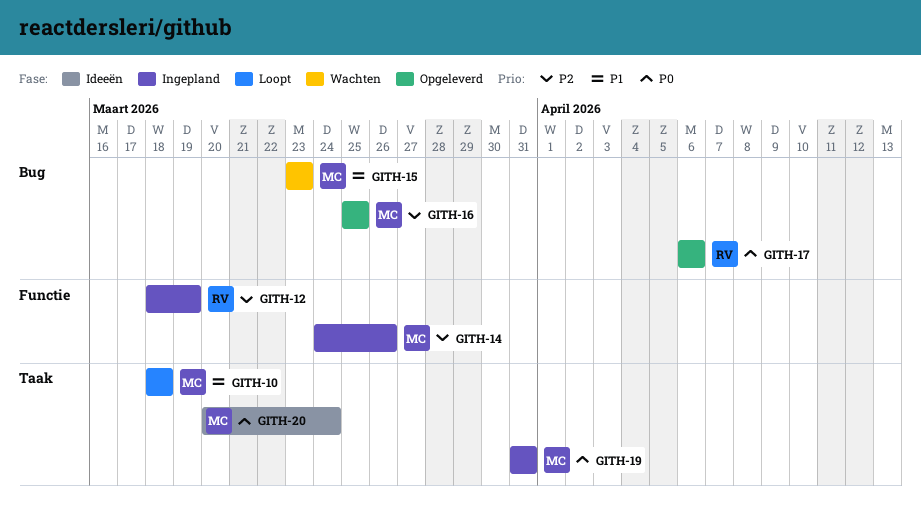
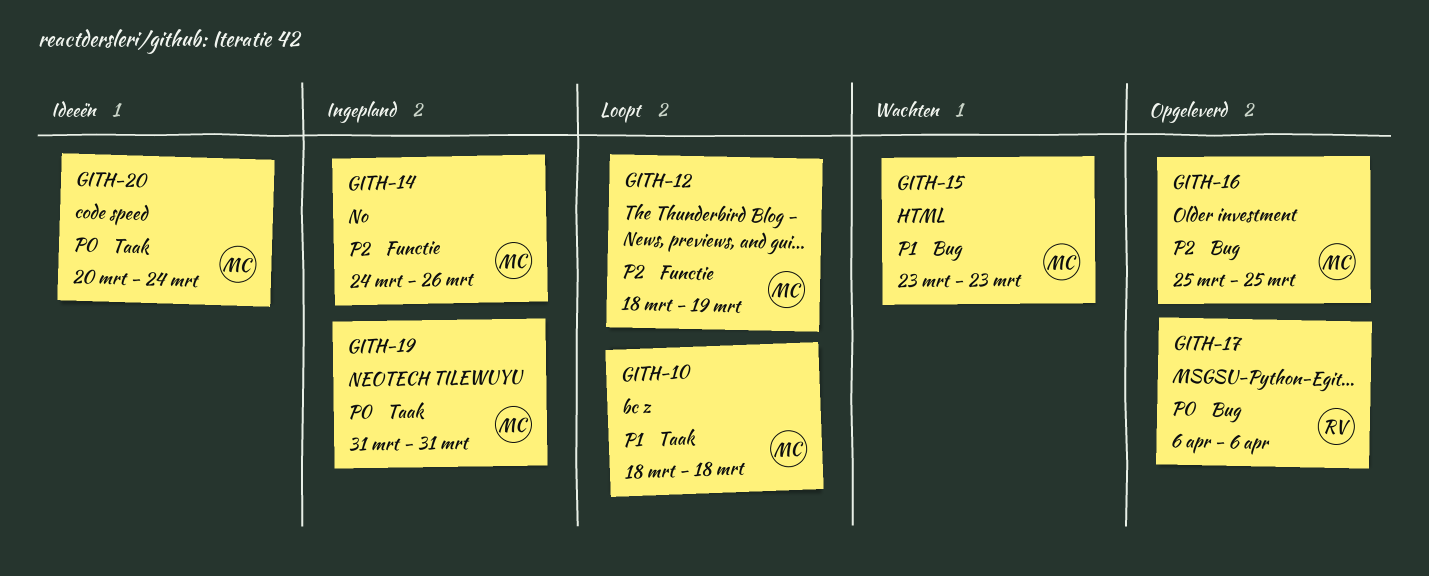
GITH-12, status: Ingepland -> Loopt
GITH-12, owner: RV -> MC

